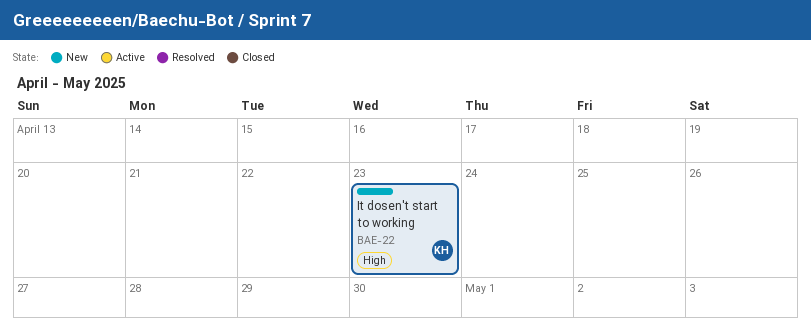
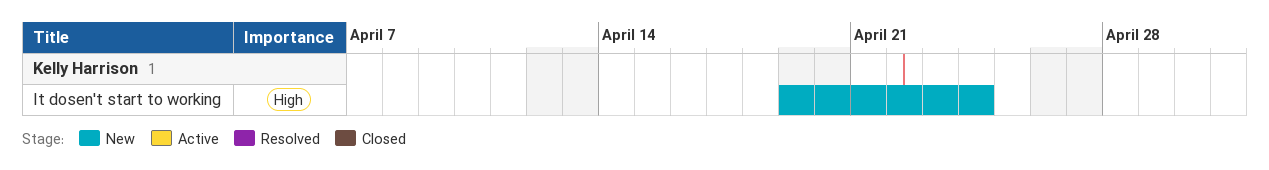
It dosen't start to working, due: Apr 23 -> Apr 24

